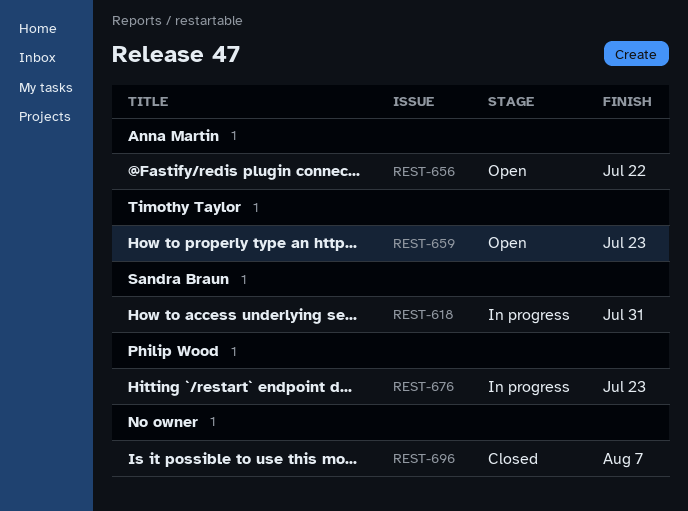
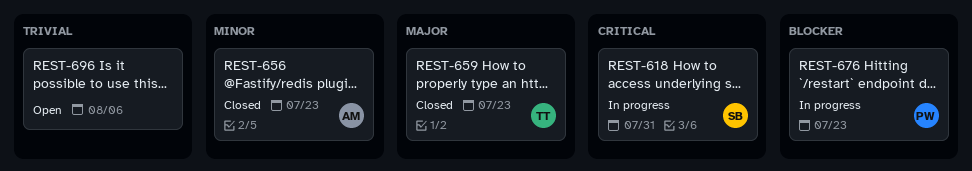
REST-656, status: Open -> Closed
REST-656, due: Jul 22 -> Jul 23
REST-659, status: Open -> Closed
REST-696, status: Closed -> Open
REST-696, due: Aug 7 -> Aug 6

